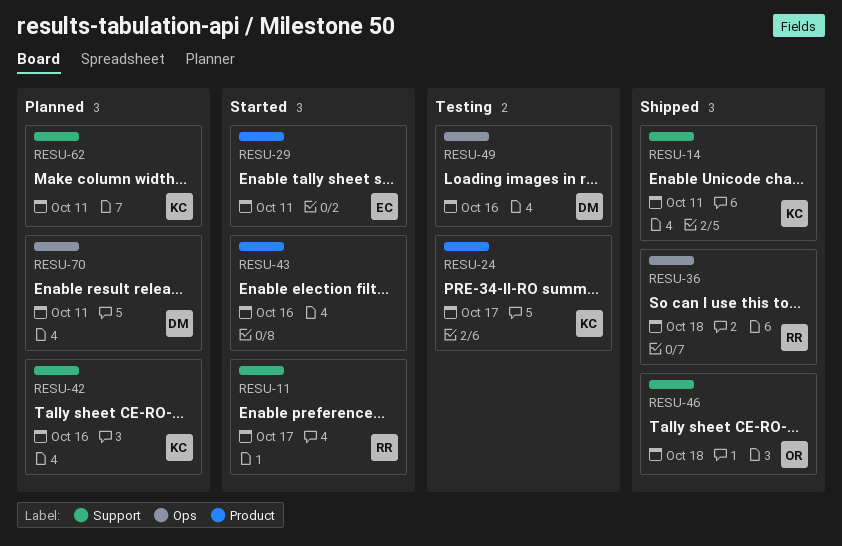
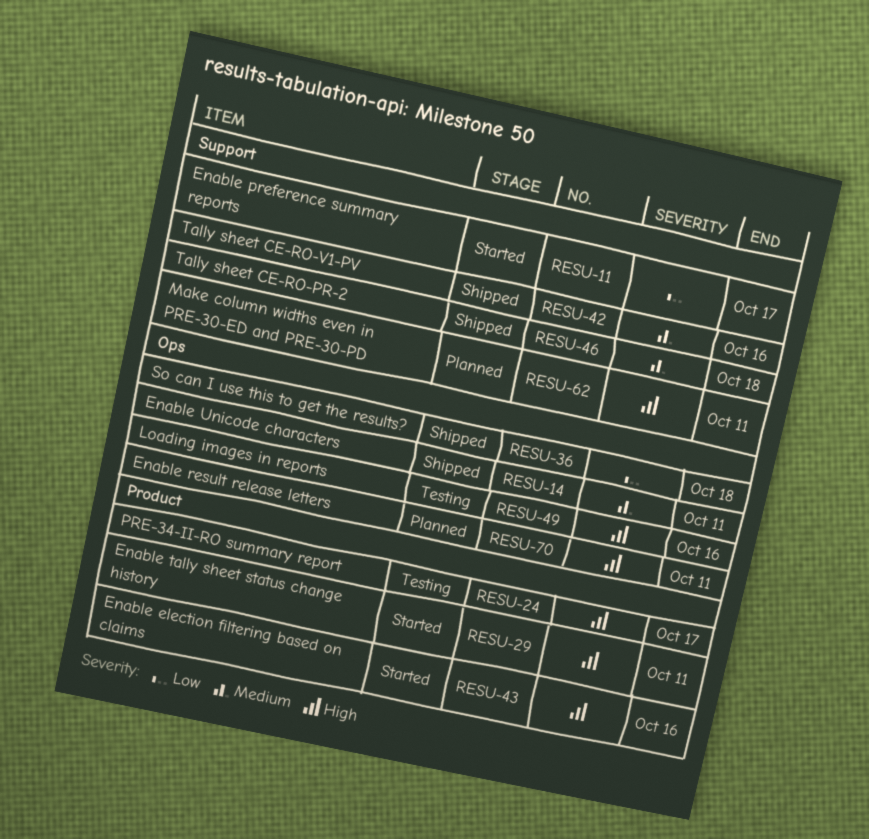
RESU-14, label: Support -> Ops
RESU-42, status: Planned -> Shipped

